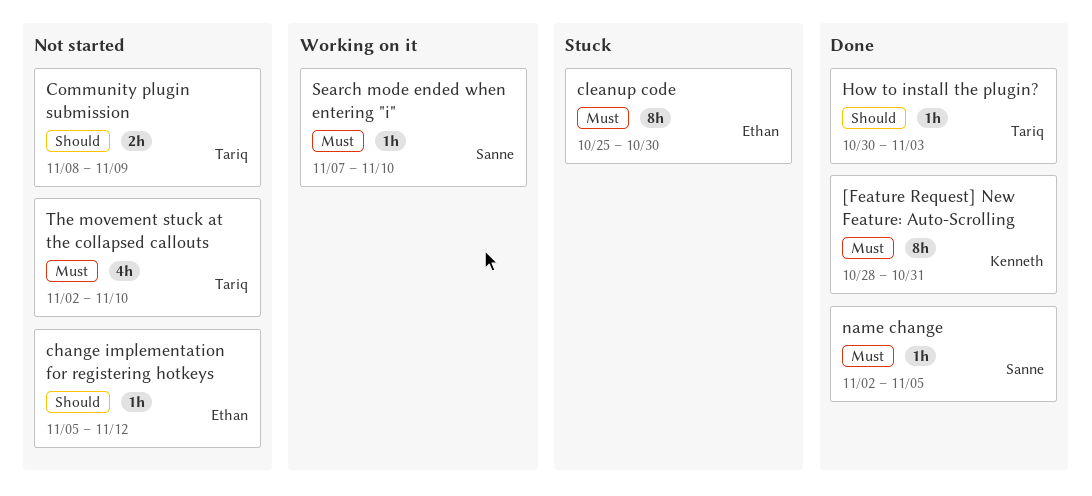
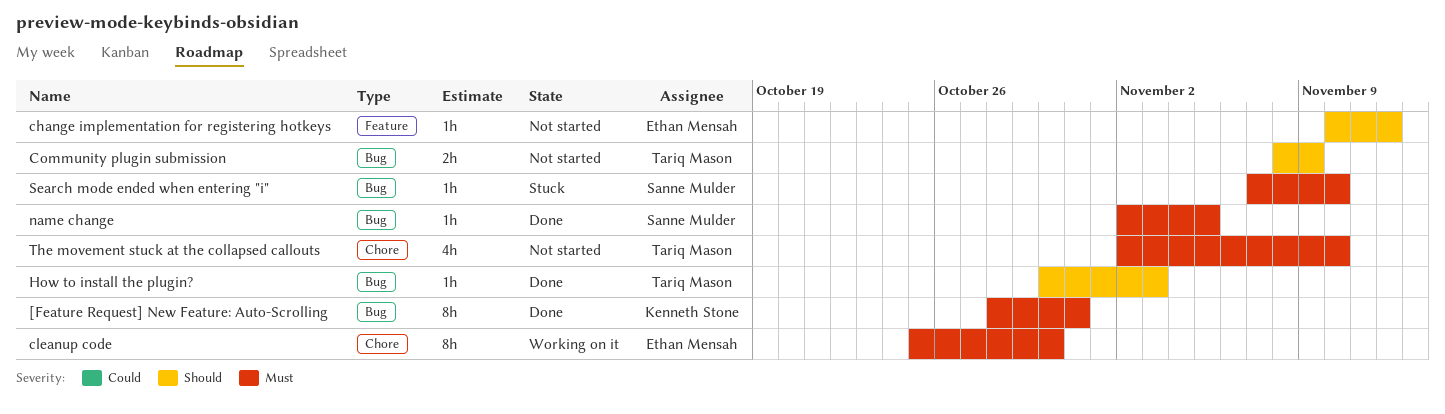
change implementation for registering hotkeys, start: Nov 5 -> Nov 10
cleanup code, status: Stuck -> Working on it
Search mode ended when entering "i", status: Working on it -> Stuck

